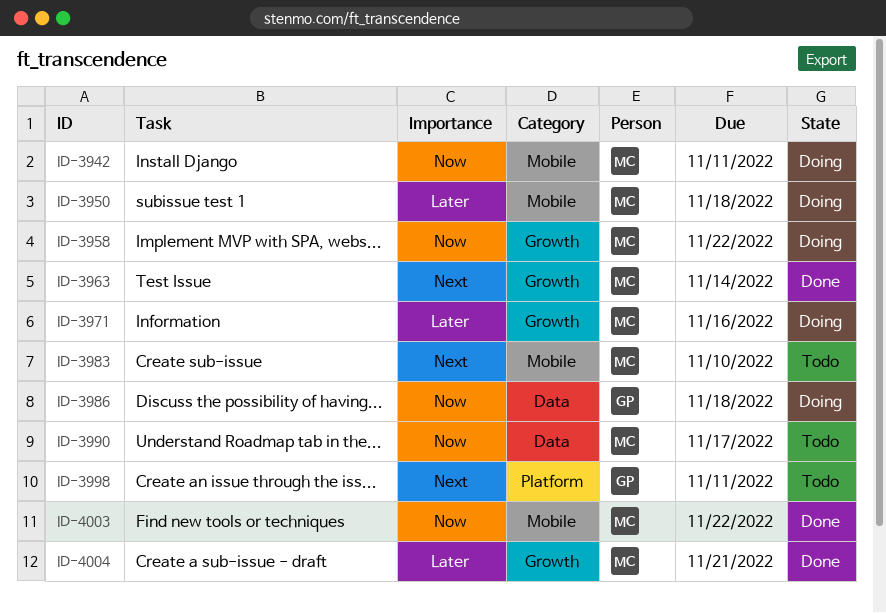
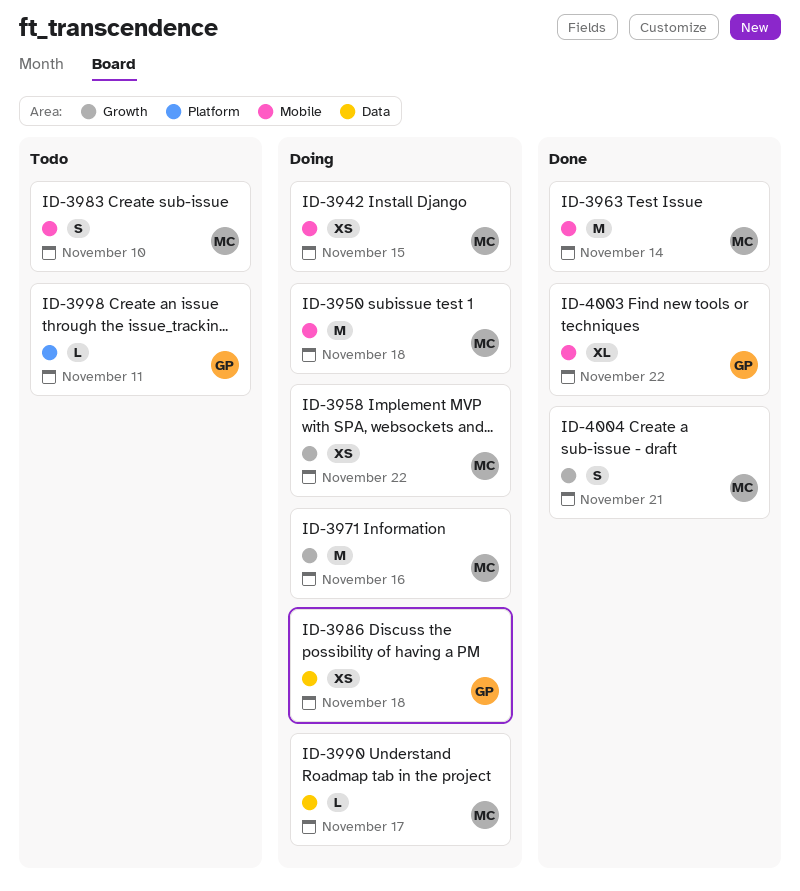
ID-3942, due: Nov 11 -> Nov 15
ID-3963, label: Growth -> Mobile
ID-3990, status: Todo -> Doing
ID-4003, owner: MC -> GP

